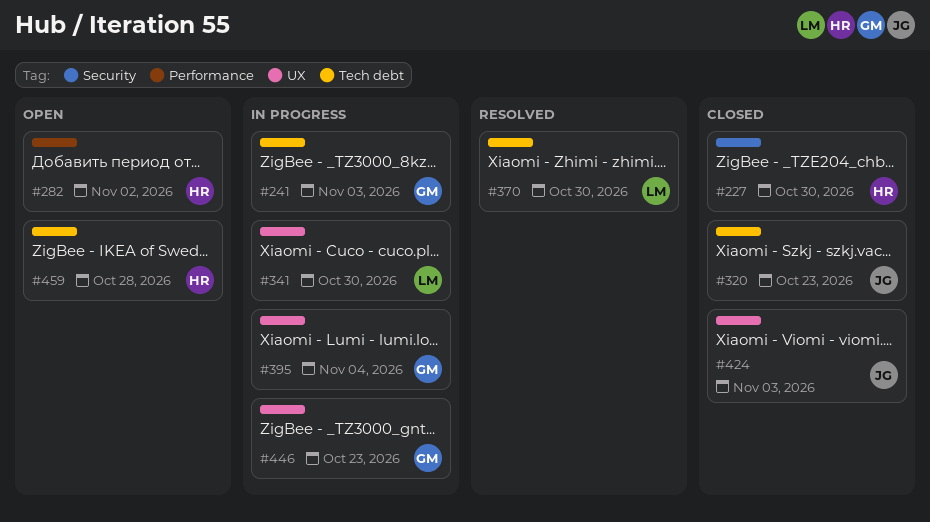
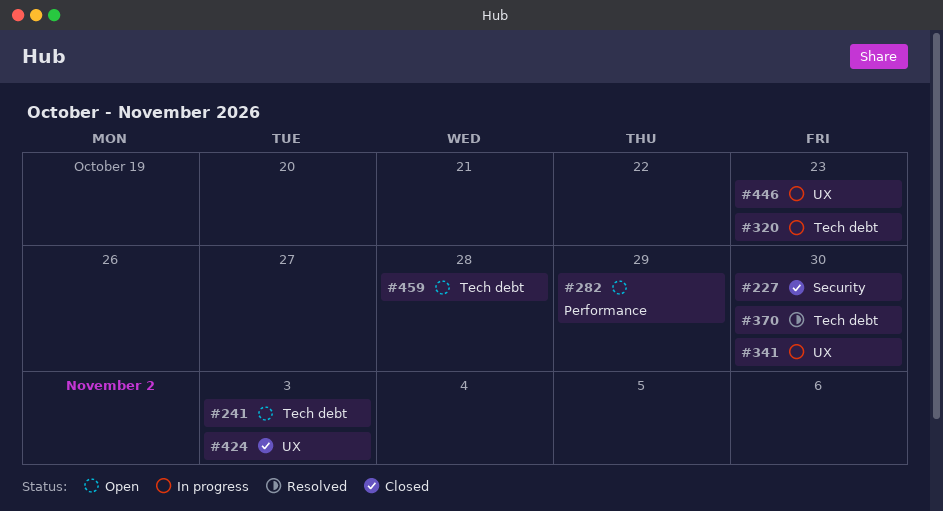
#241, status: In progress -> Open
#282, due: Nov 2 -> Oct 29
#320, status: Closed -> In progress
#395: present -> none

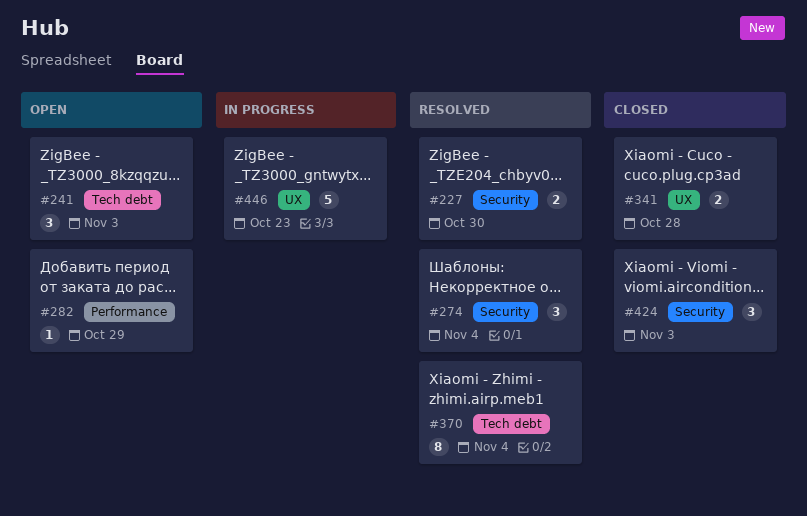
#227, status: Closed -> Resolved
#274: none -> present
#320: present -> none
#341, status: In progress -> Closed
#341, due: Oct 30 -> Oct 28
#370, due: Oct 30 -> Nov 4
#424, label: UX -> Security
#459: present -> none

